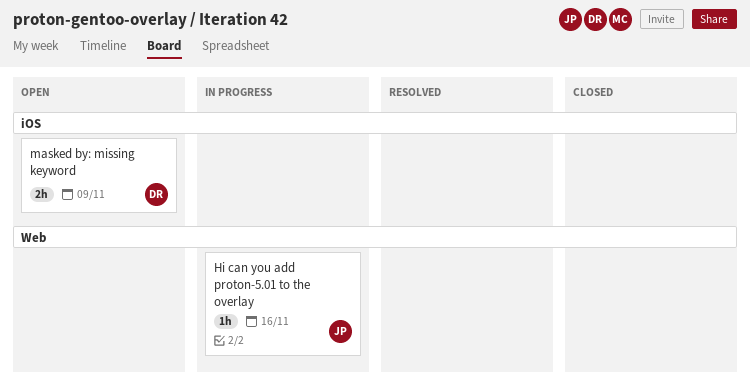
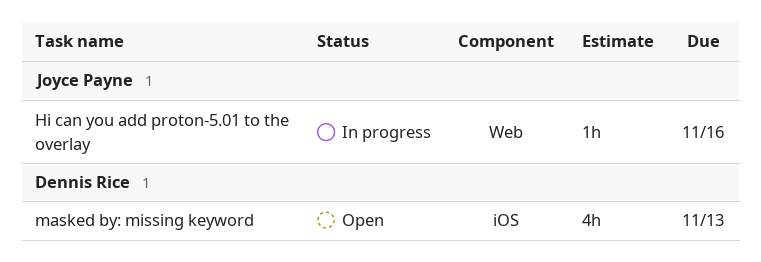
masked by: missing keyword, estimate: 2h -> 4h
masked by: missing keyword, due: Nov 9 -> Nov 13

